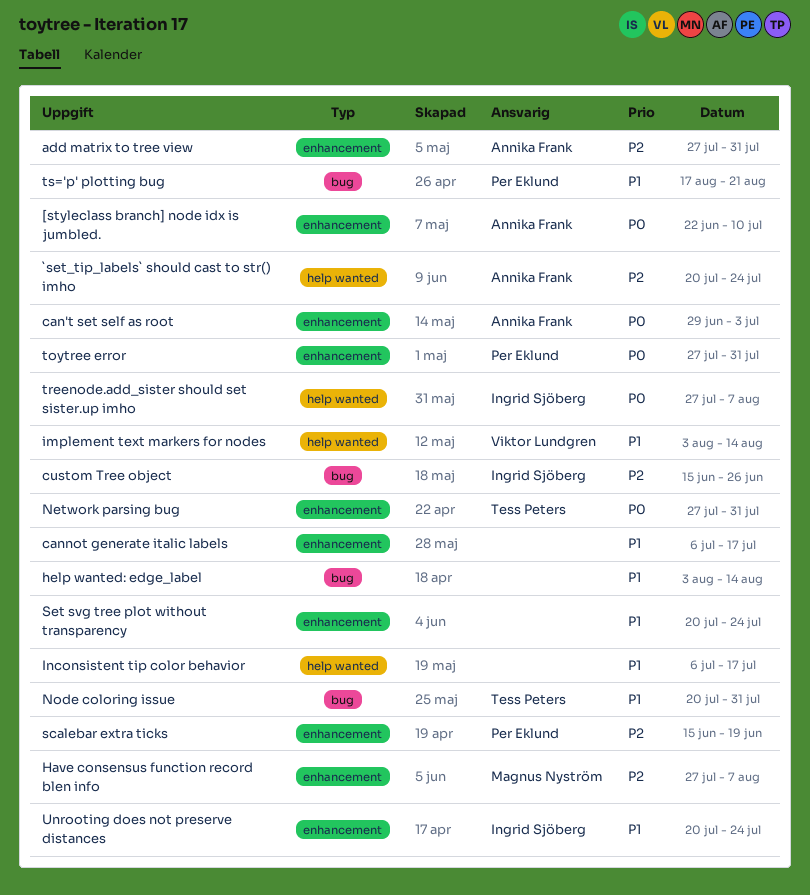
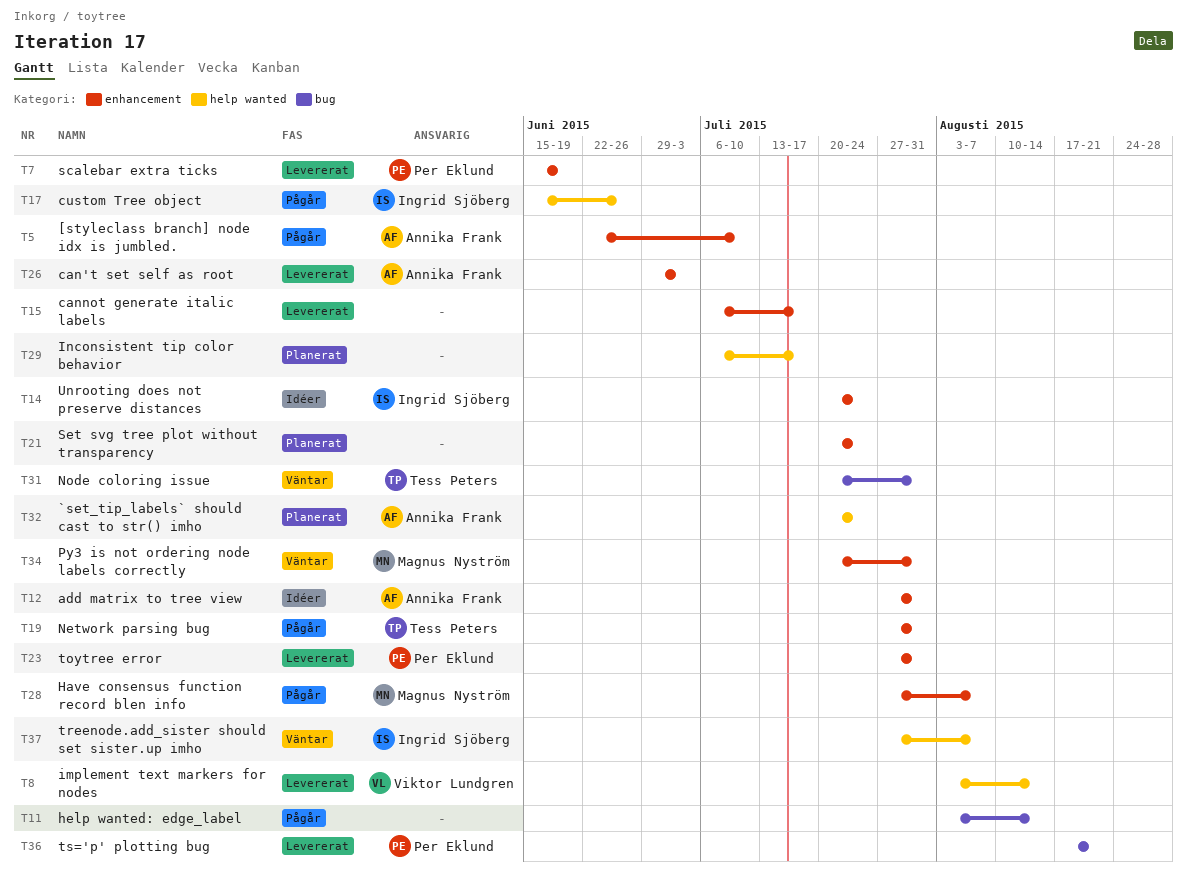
custom Tree object, label: bug -> help wanted
Py3 is not ordering node labels correctly: none -> present

